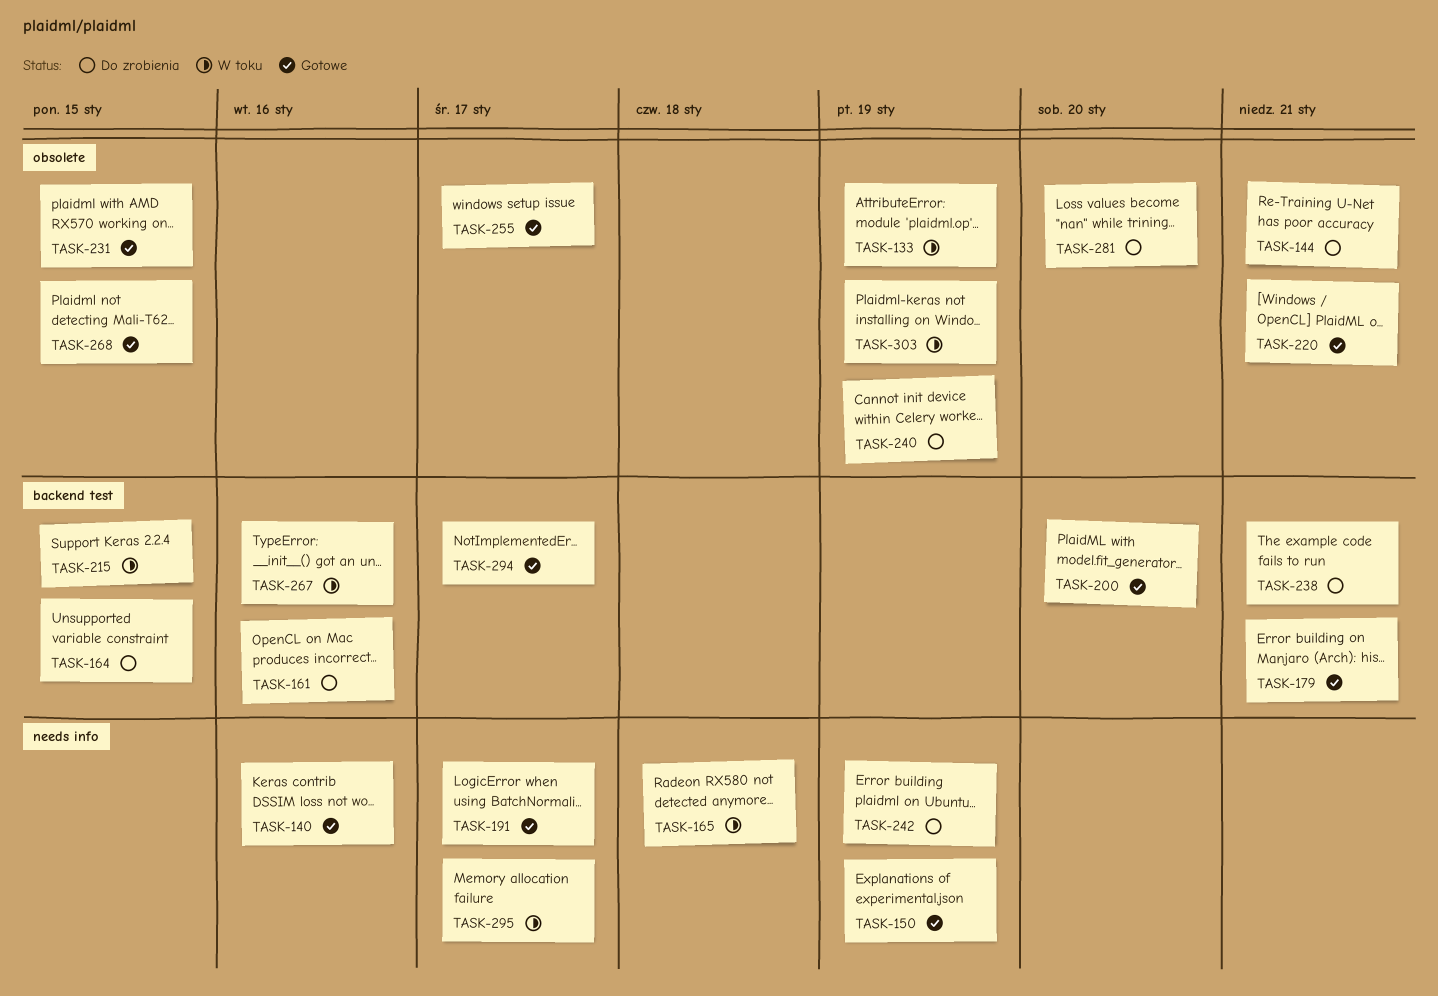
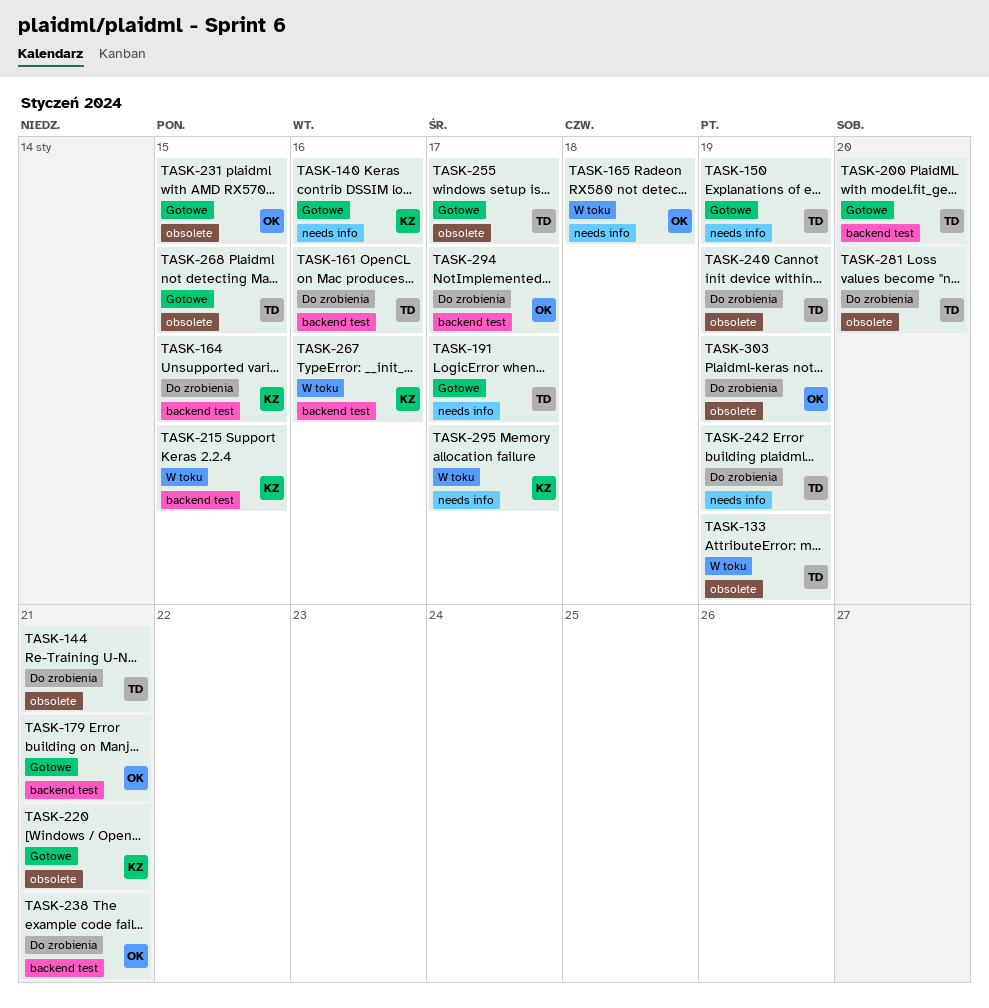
TASK-294, status: Gotowe -> Do zrobienia
TASK-303, status: W toku -> Do zrobienia

